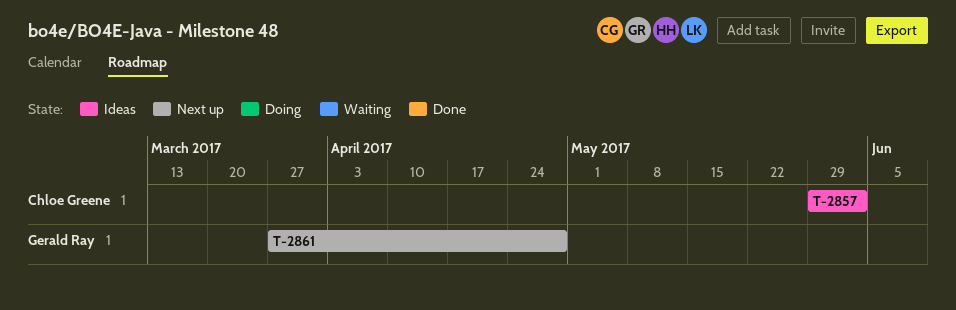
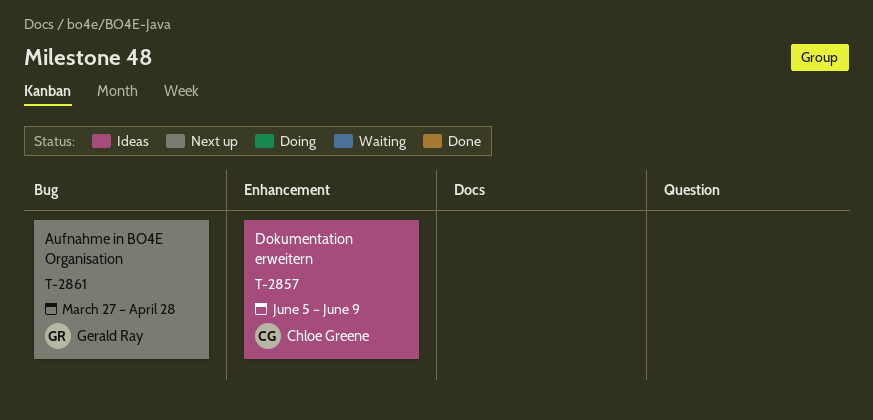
T-2857, start: May 29 -> Jun 5
T-2857, due: Jun 2 -> Jun 9

